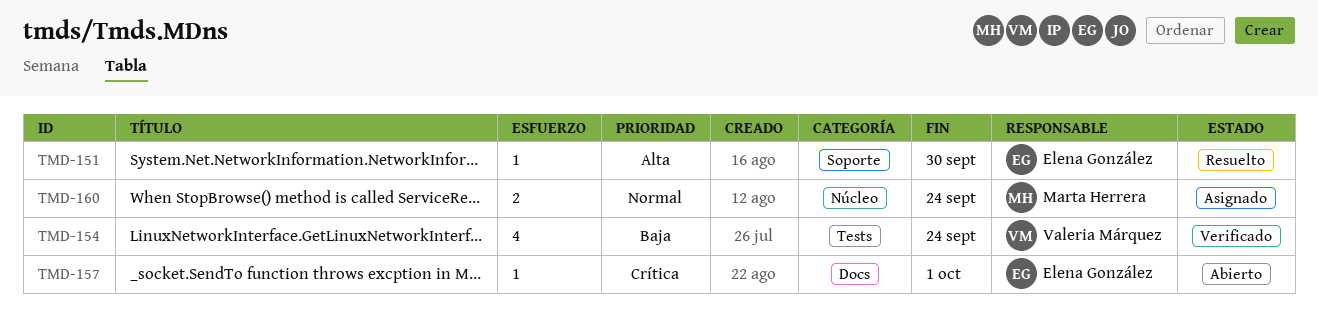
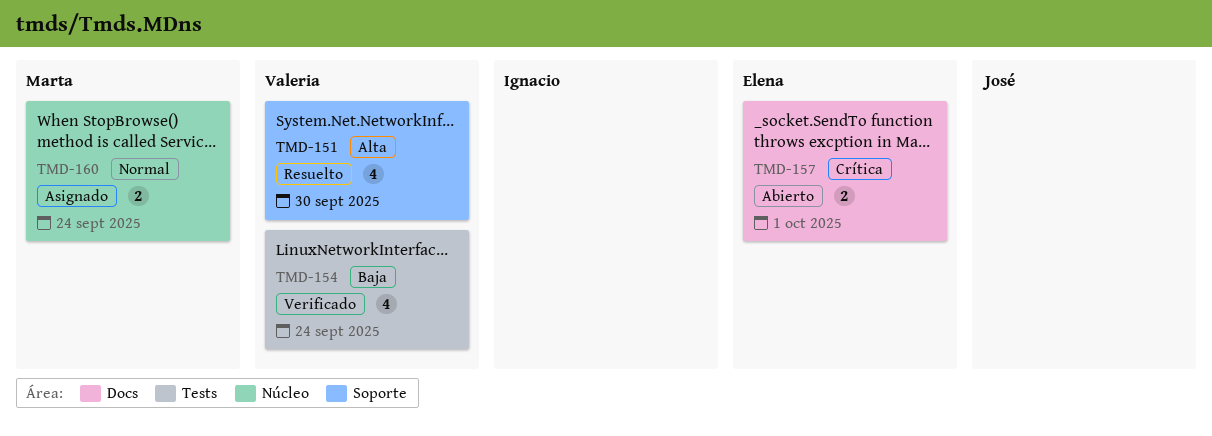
TMD-151, owner: Elena González -> Valeria Márquez
TMD-151, estimate: 1 -> 4
TMD-157, estimate: 1 -> 2

